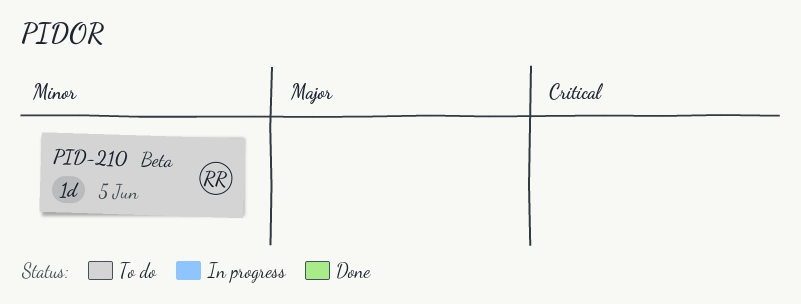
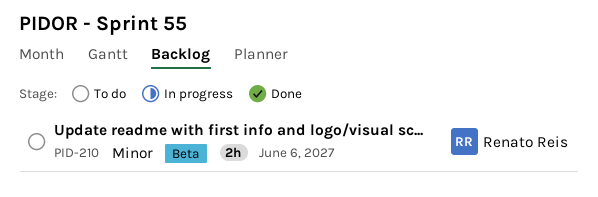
PID-210, estimate: 1d -> 2h
PID-210, due: Jun 5 -> Jun 6

